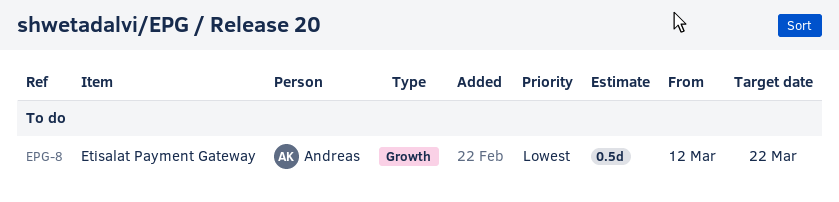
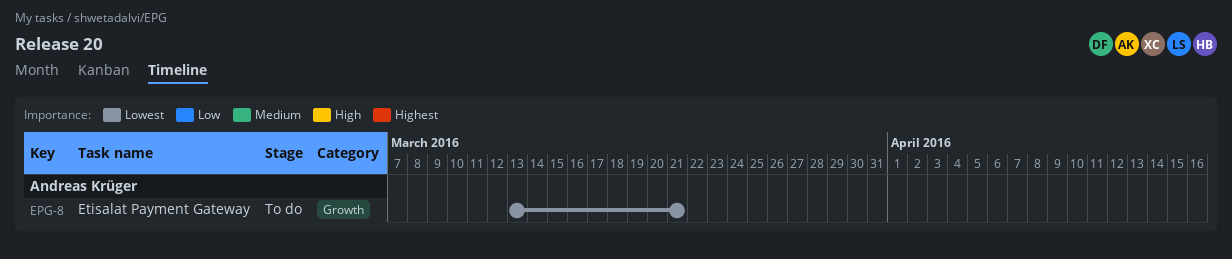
EPG-8, start: Mar 12 -> Mar 13
EPG-8, due: Mar 22 -> Mar 21

